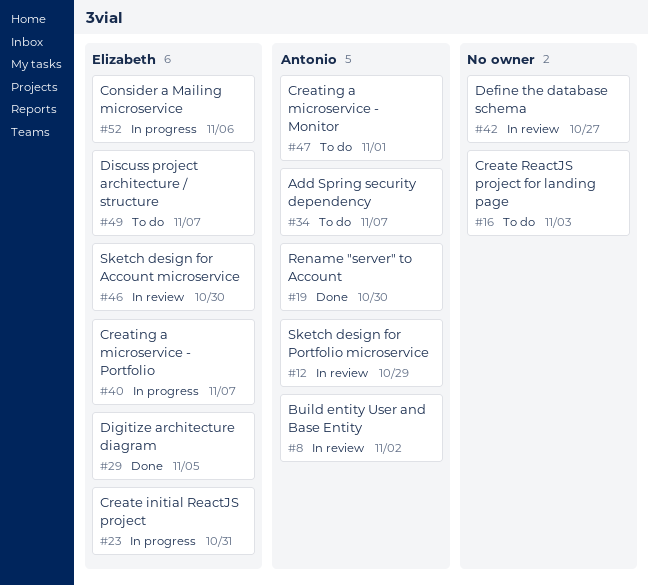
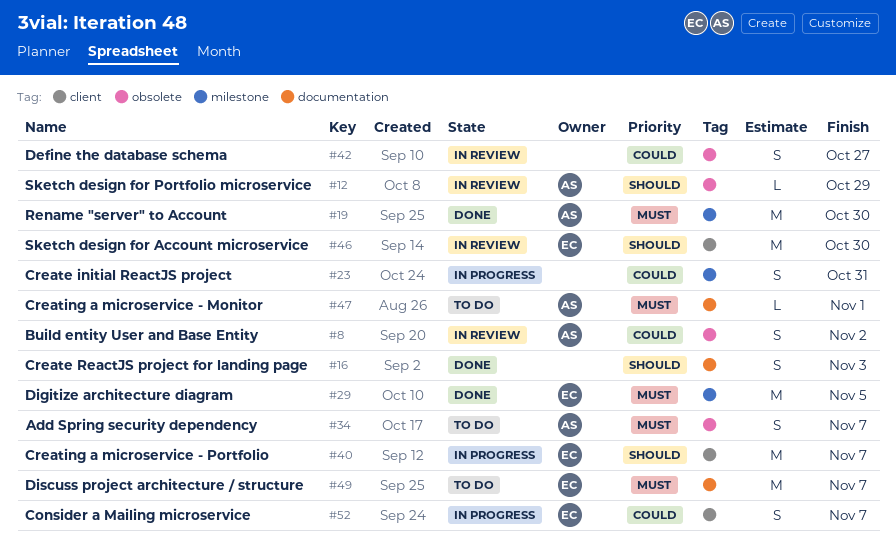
#16, status: To do -> Done
#23, owner: Elizabeth -> none
#52, due: Nov 6 -> Nov 7

